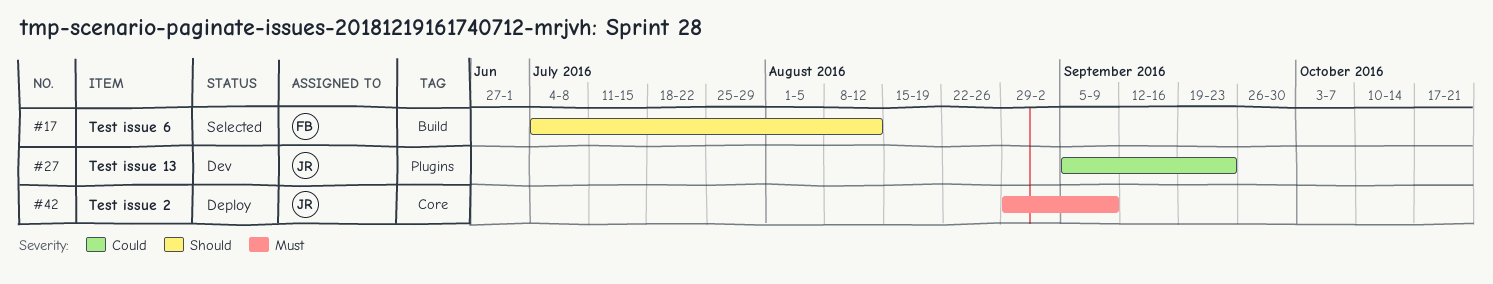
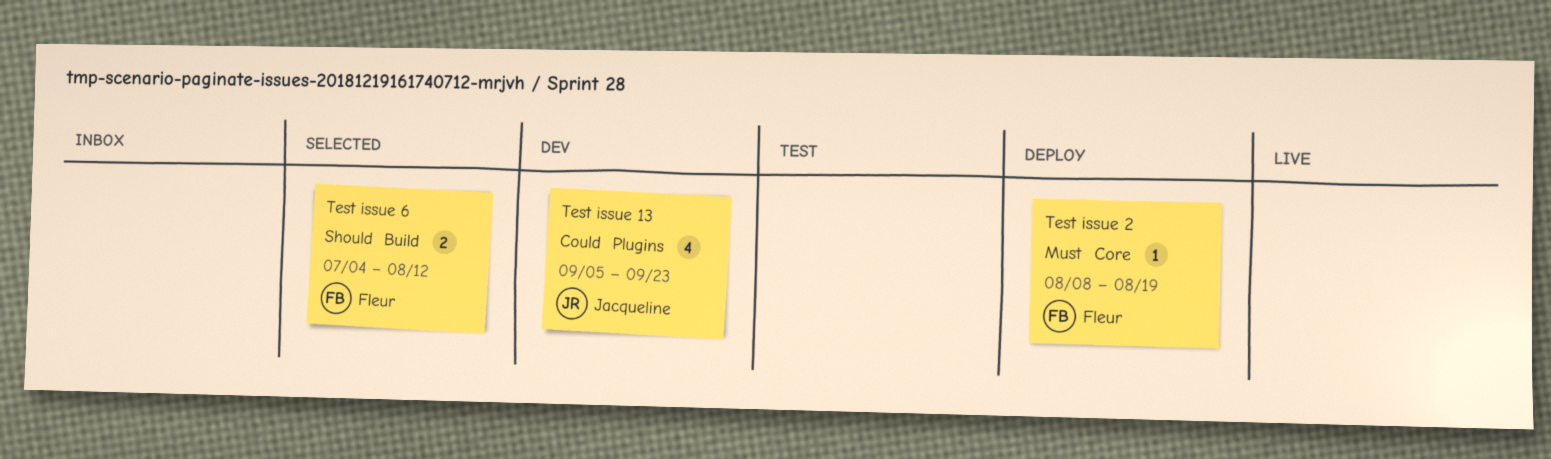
Test issue 2, owner: Jacqueline -> Fleur
Test issue 2, start: Aug 29 -> Aug 8
Test issue 2, due: Sep 9 -> Aug 19

